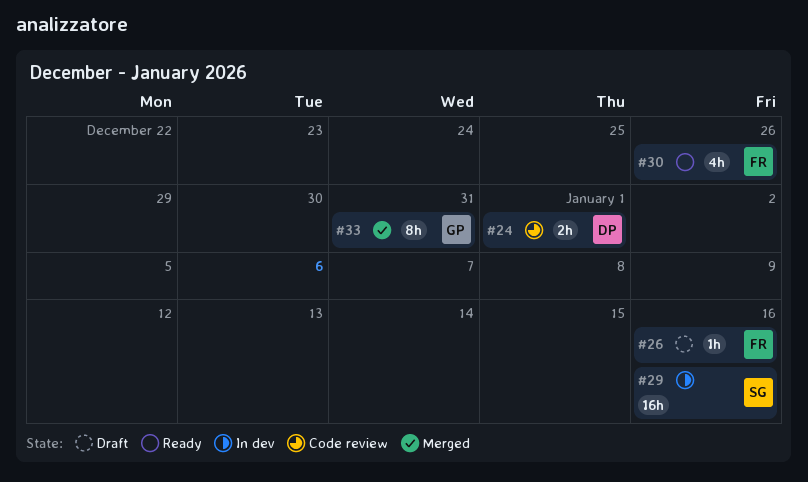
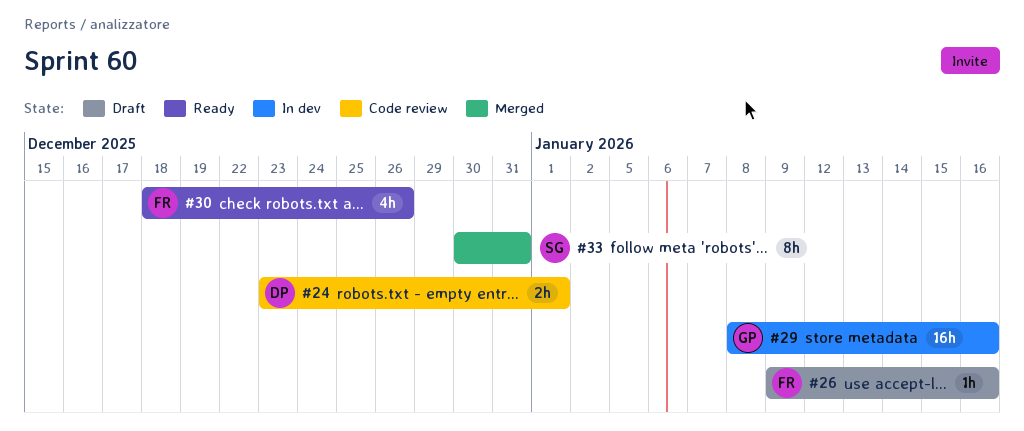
#29, owner: SG -> GP
#33, owner: GP -> SG

